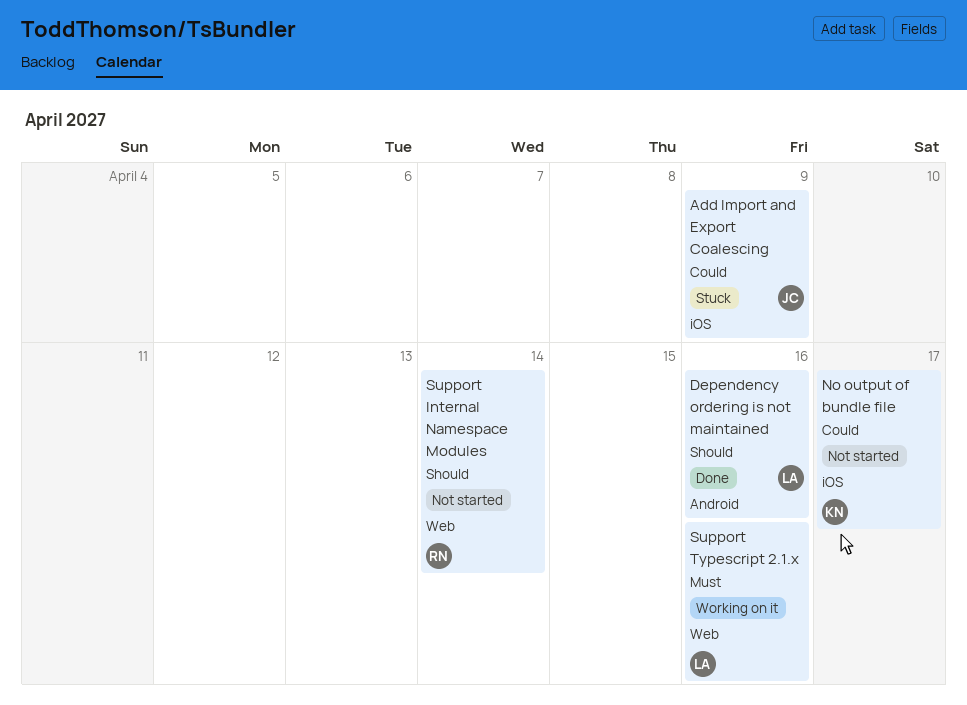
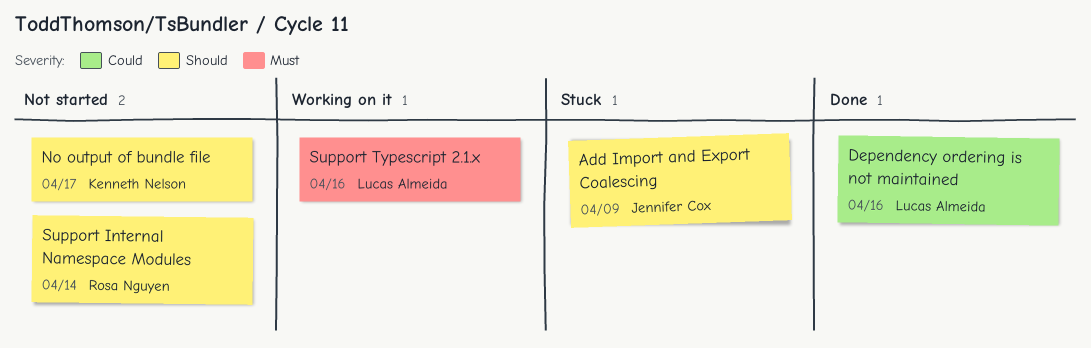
Add Import and Export Coalescing, priority: Could -> Should
Dependency ordering is not maintained, priority: Should -> Could
No output of bundle file, priority: Could -> Should

